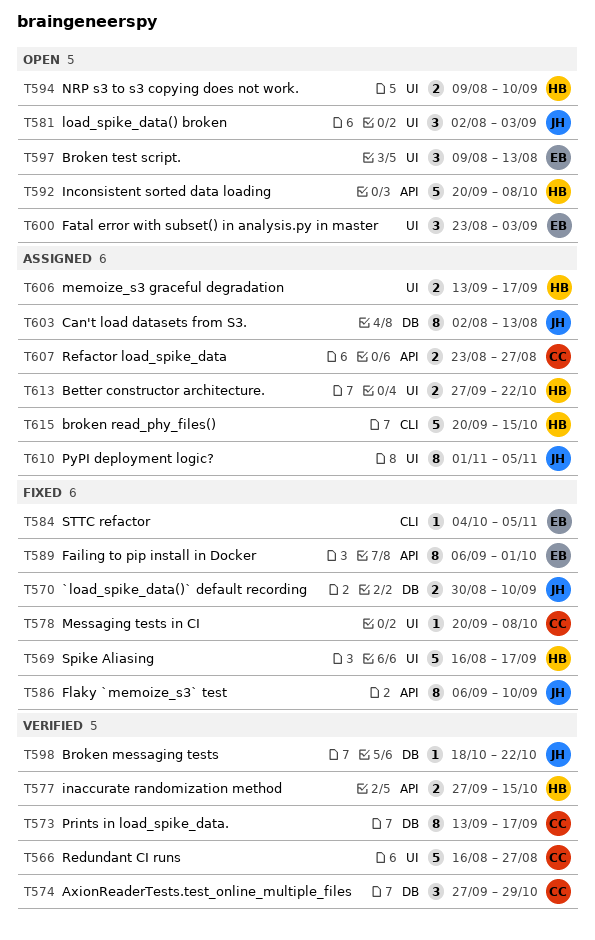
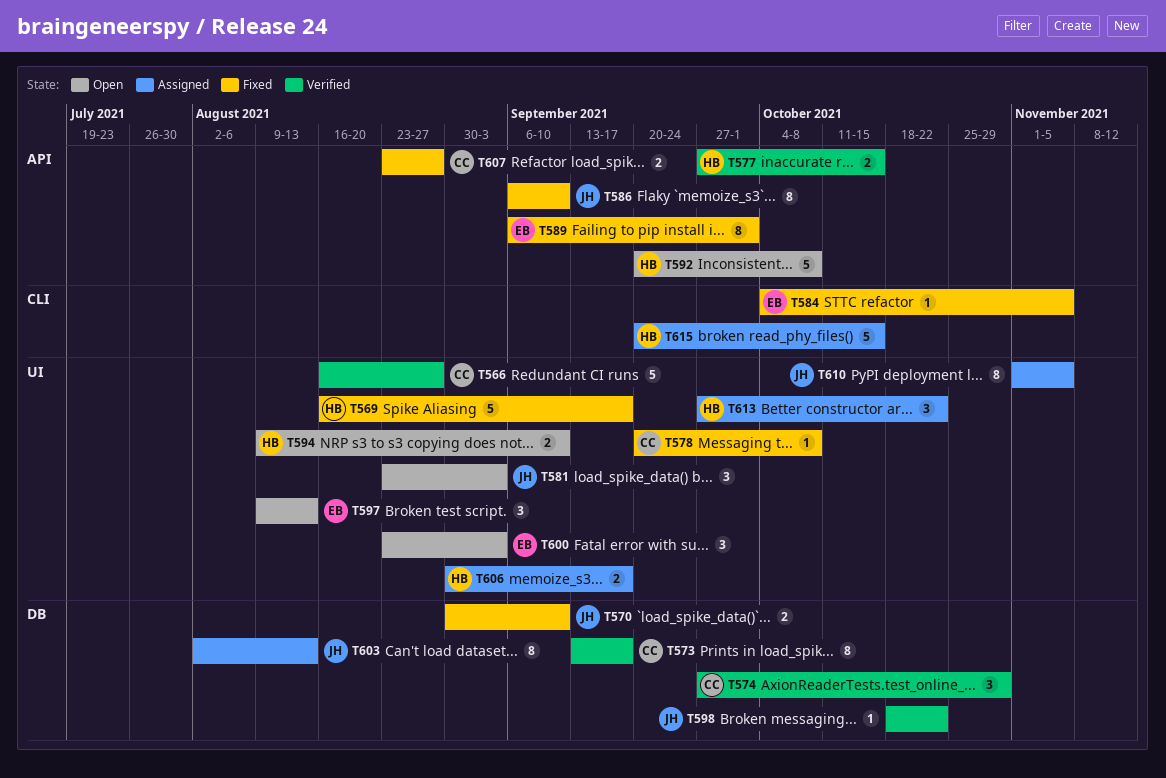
T581, start: Aug 2 -> Aug 23
T606, start: Sep 13 -> Aug 30
T607, status: Assigned -> Fixed
T613, estimate: 2 -> 3

